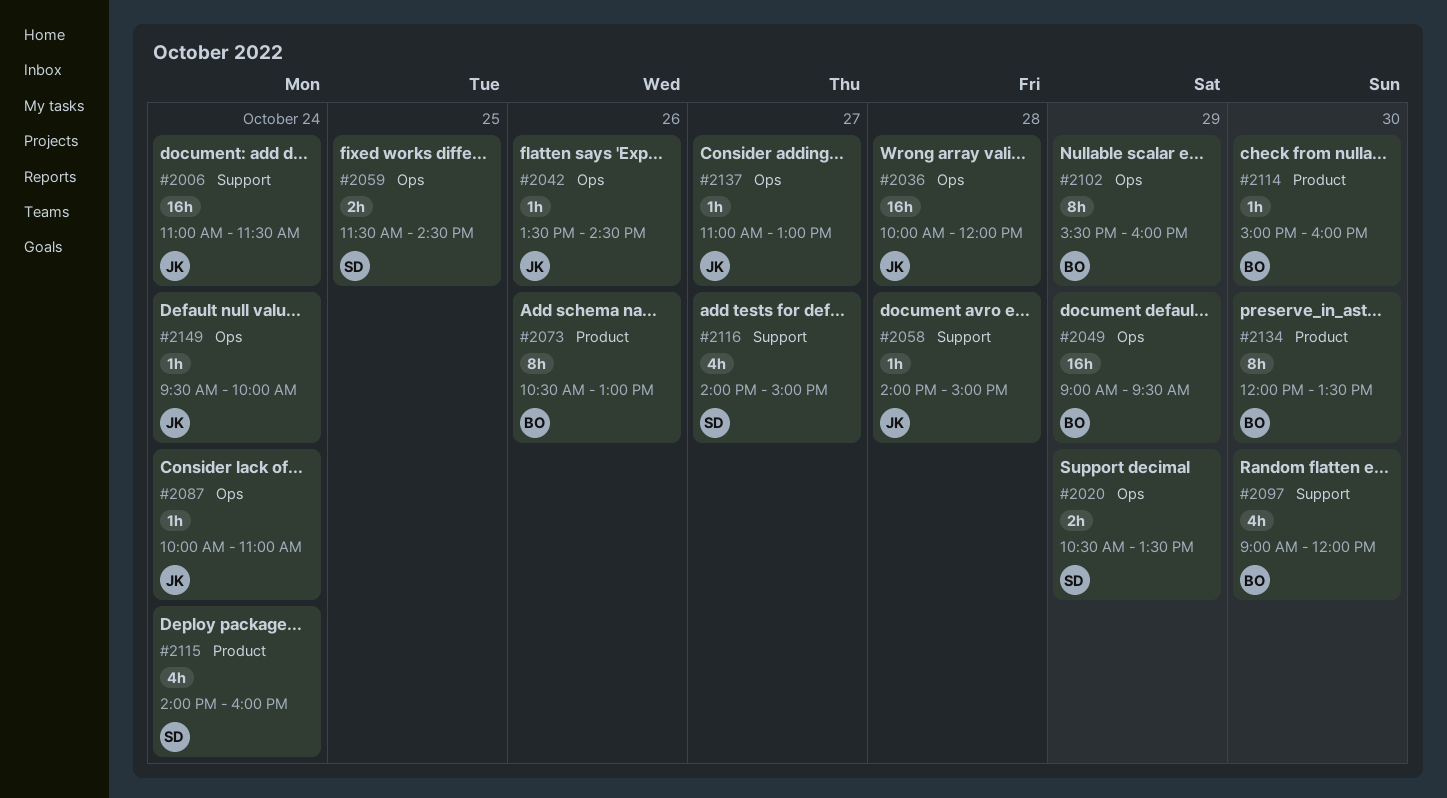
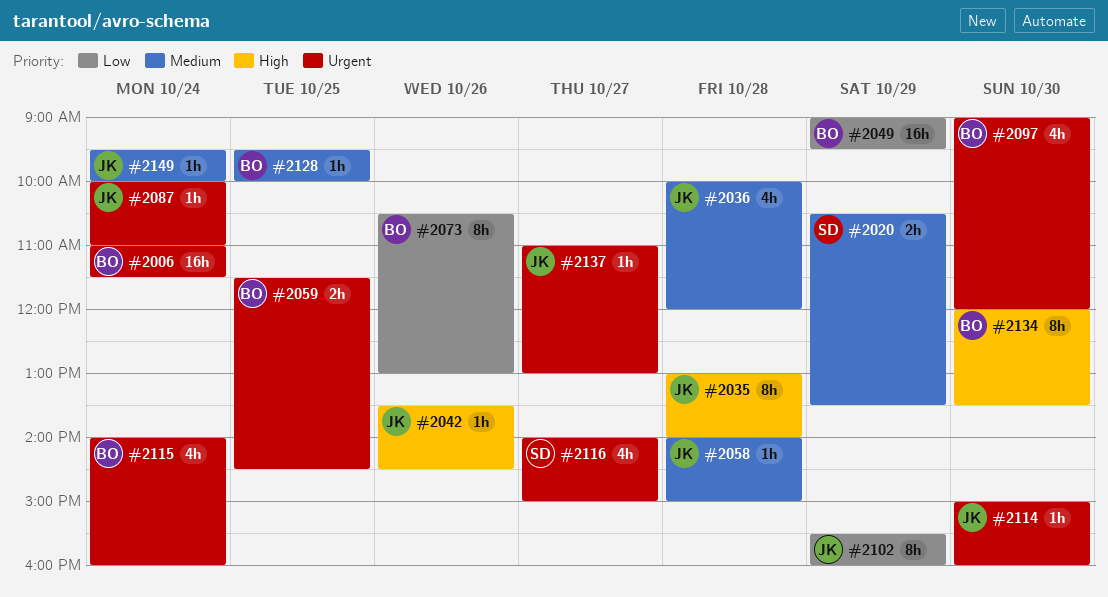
#2006, owner: JK -> BO
#2035: none -> present
#2036, estimate: 16h -> 4h
#2059, owner: SD -> BO
#2102, owner: BO -> JK
#2114, owner: BO -> JK
#2115, owner: SD -> BO
#2128: none -> present

